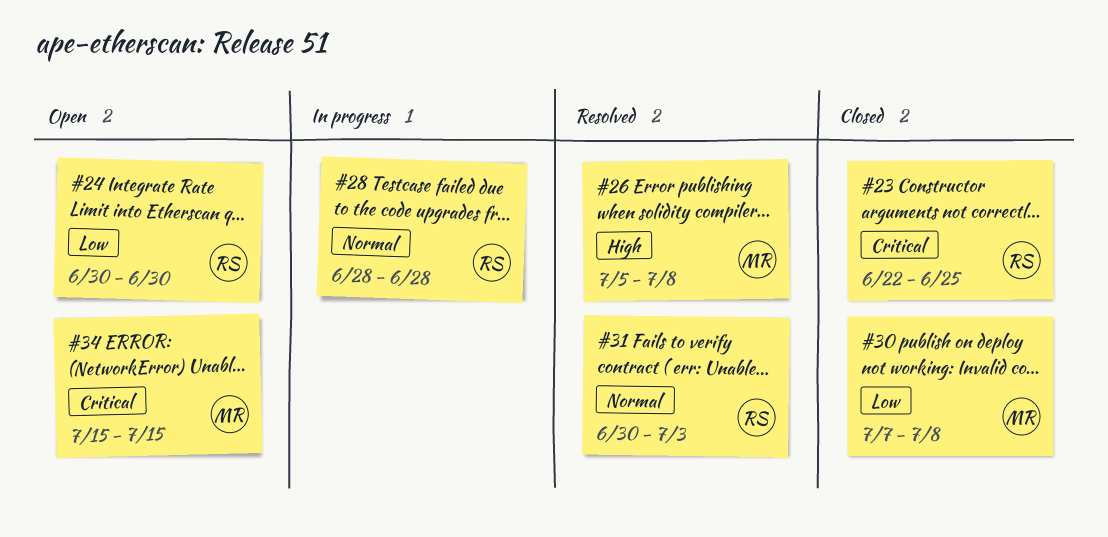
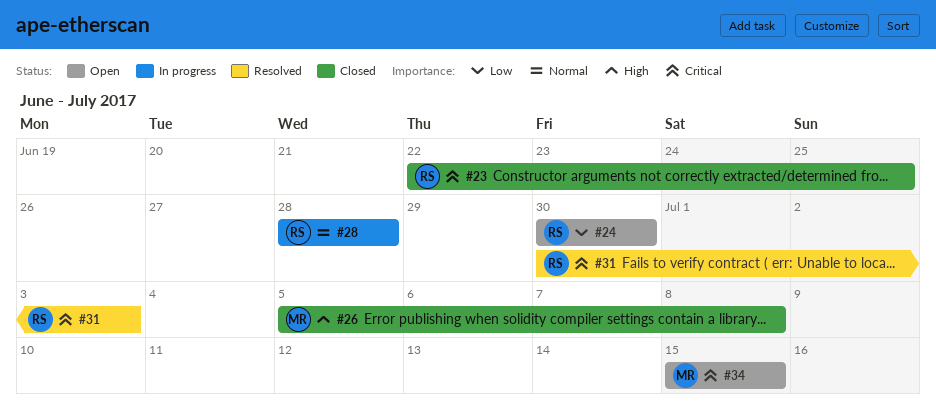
#26, status: Resolved -> Closed
#30: present -> none
#31, priority: Normal -> Critical

